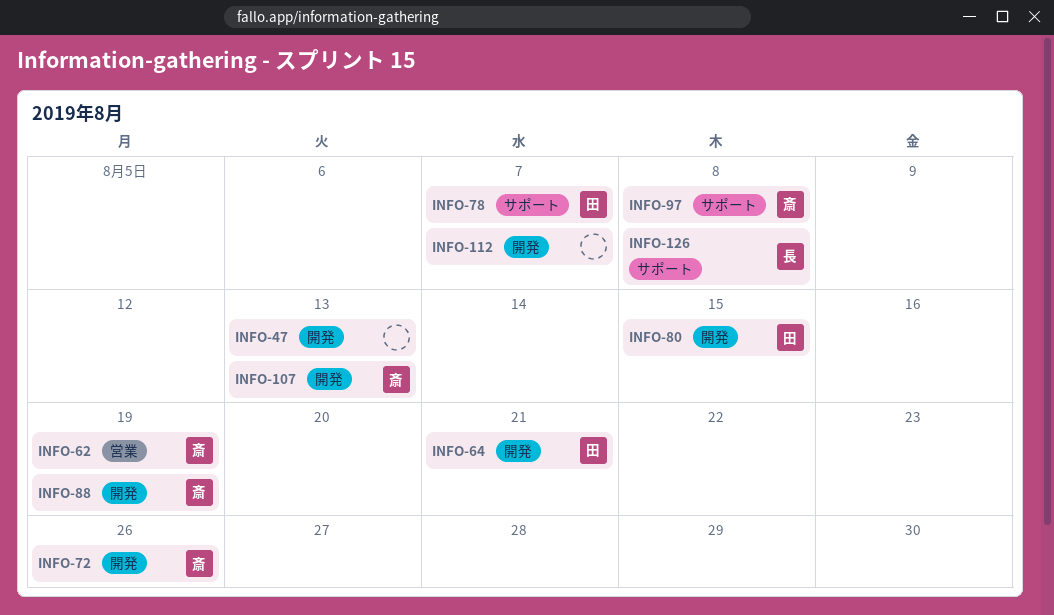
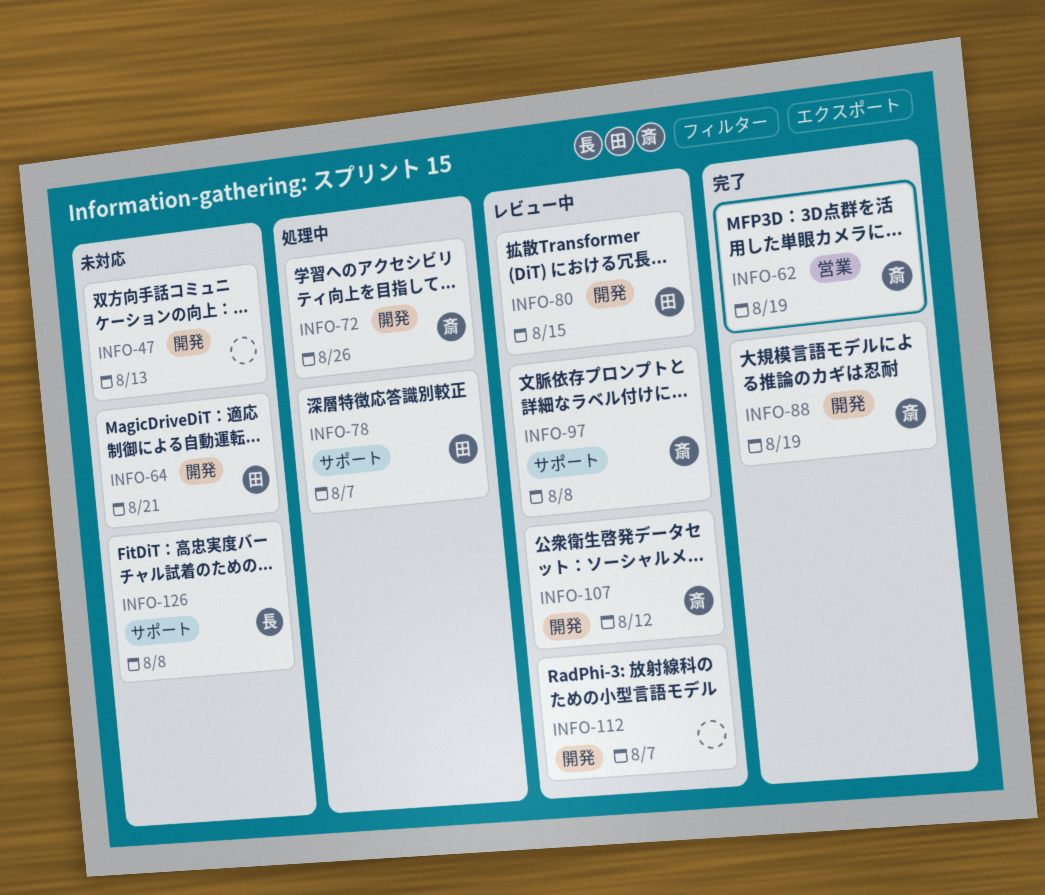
INFO-107, due: Aug 13 -> Aug 12

